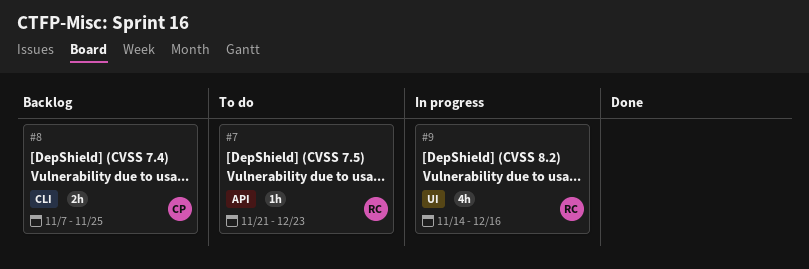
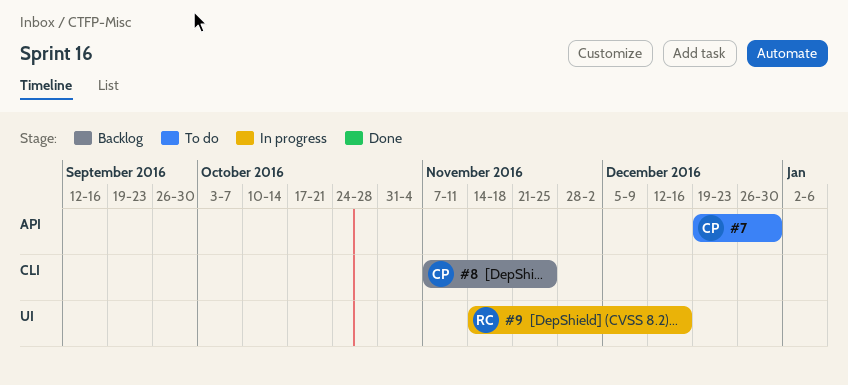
#7, owner: RC -> CP
#7, start: Nov 21 -> Dec 19
#7, due: Dec 23 -> Dec 30

